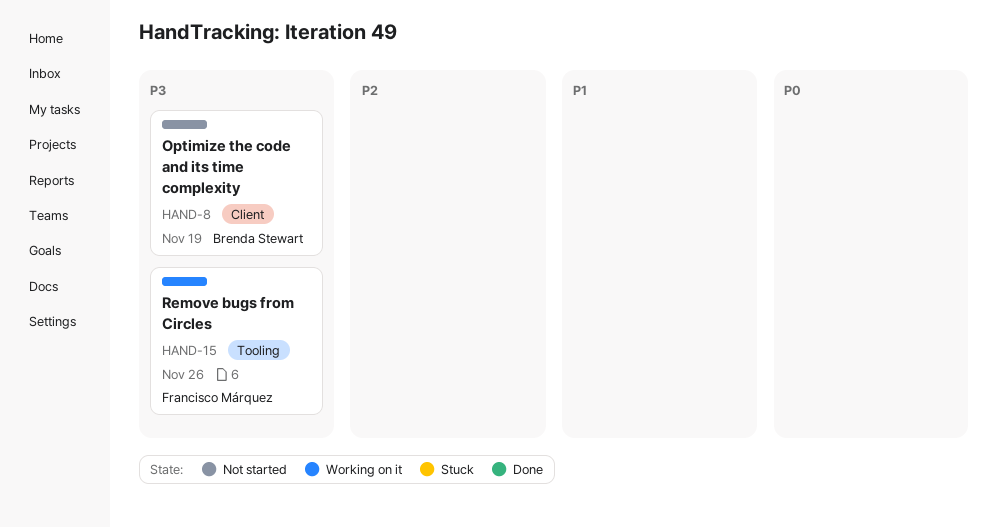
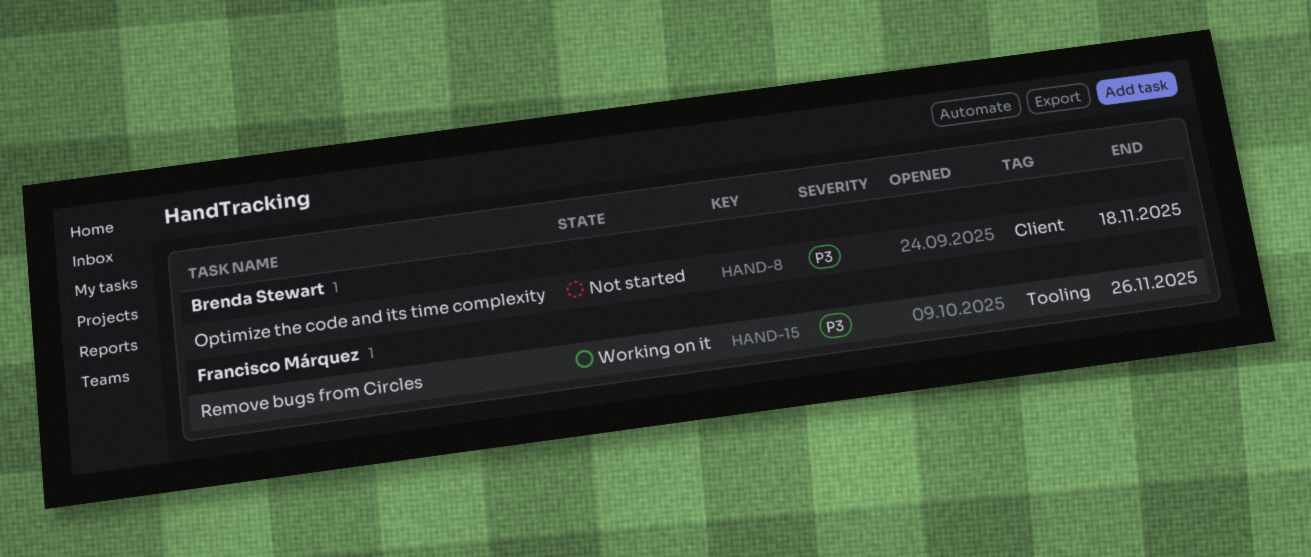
HAND-8, due: Nov 19 -> Nov 18

